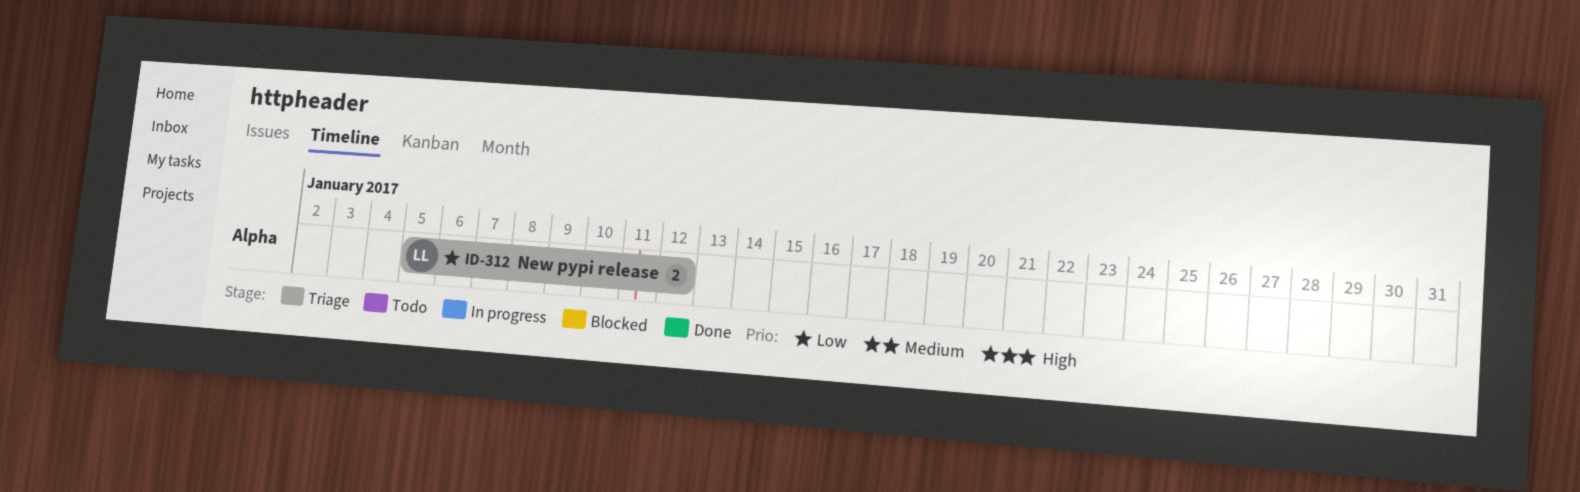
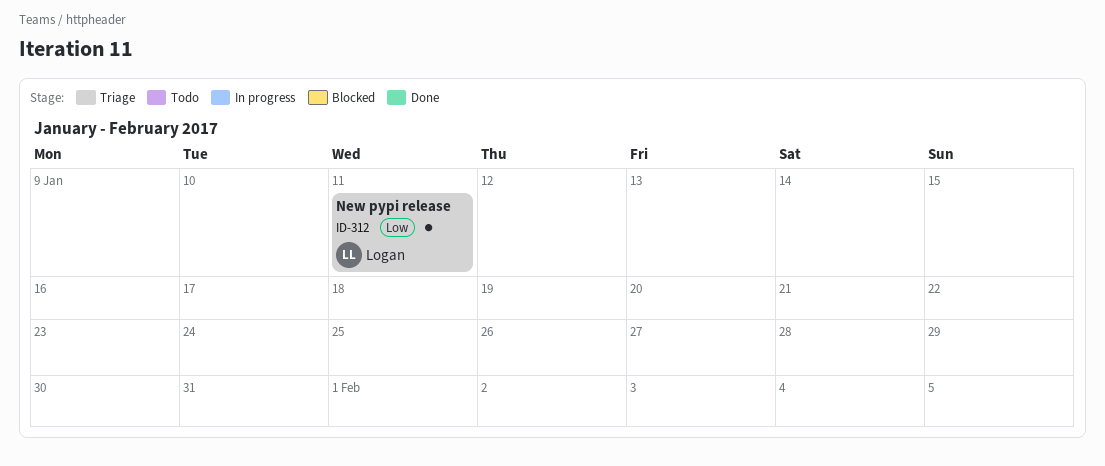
ID-312, estimate: 2 -> 1
ID-312, due: Jan 12 -> Jan 11

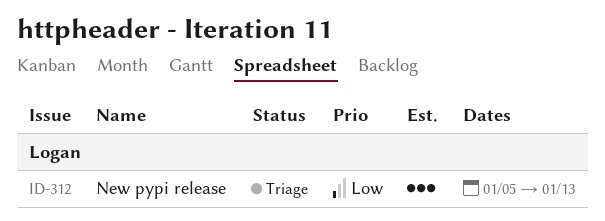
ID-312, estimate: 1 -> 3
ID-312, due: Jan 11 -> Jan 13

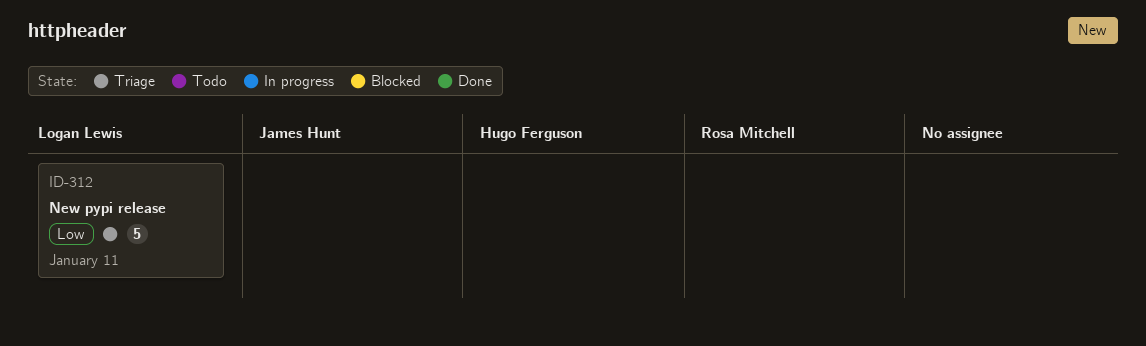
ID-312, estimate: 3 -> 5
ID-312, due: Jan 13 -> Jan 11

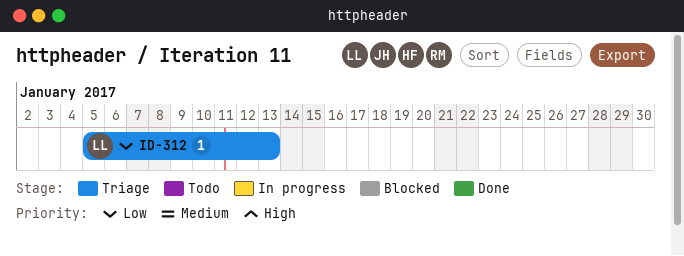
ID-312, estimate: 5 -> 1
ID-312, due: Jan 11 -> Jan 13

